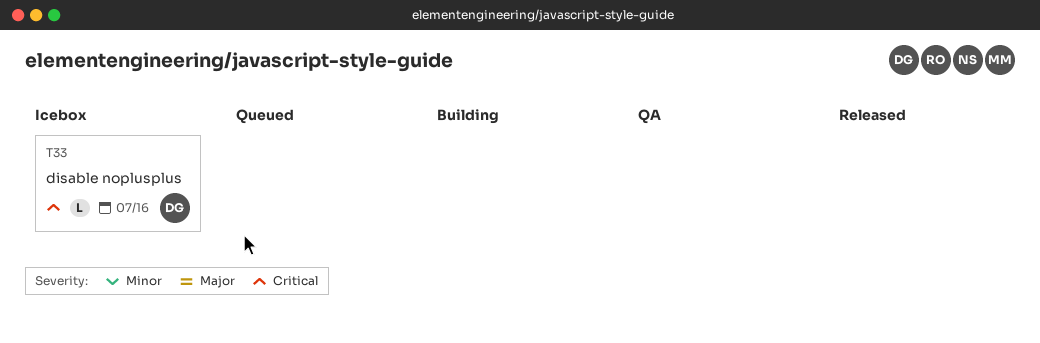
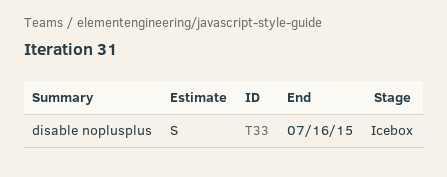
T33, estimate: L -> S

